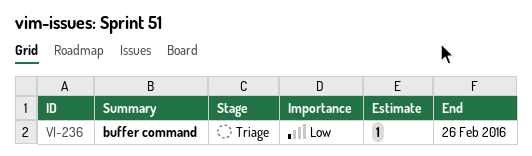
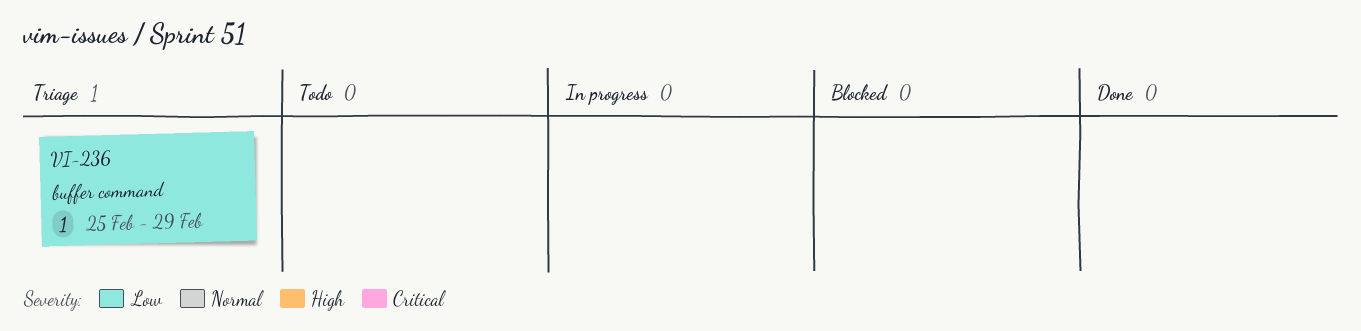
VI-236, due: Feb 26 -> Feb 29

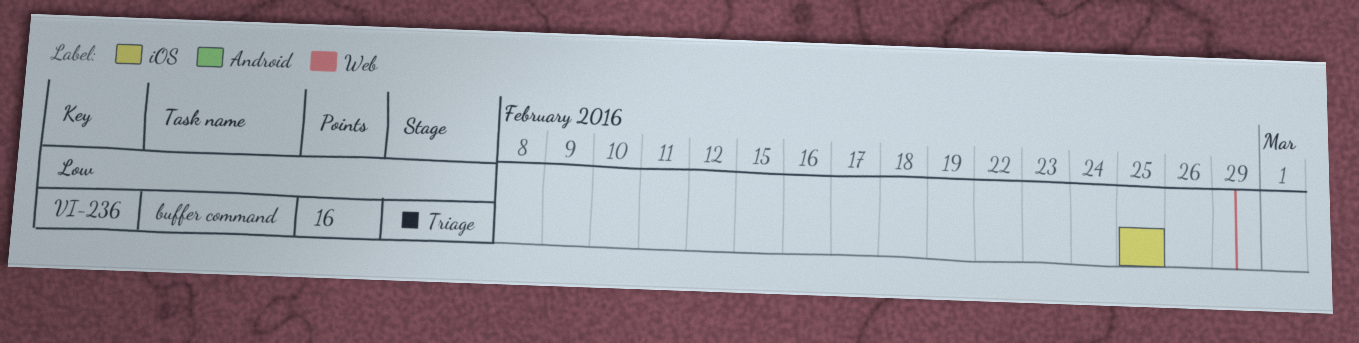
VI-236, estimate: 1 -> 16
VI-236, due: Feb 29 -> Feb 25

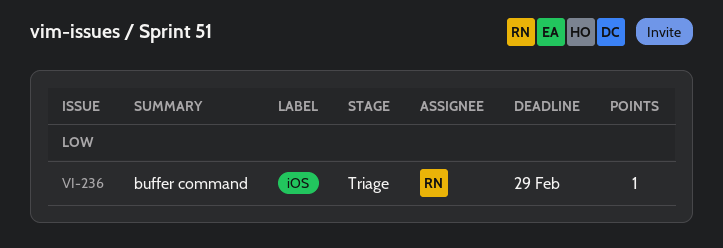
VI-236, estimate: 16 -> 1
VI-236, due: Feb 25 -> Feb 29

